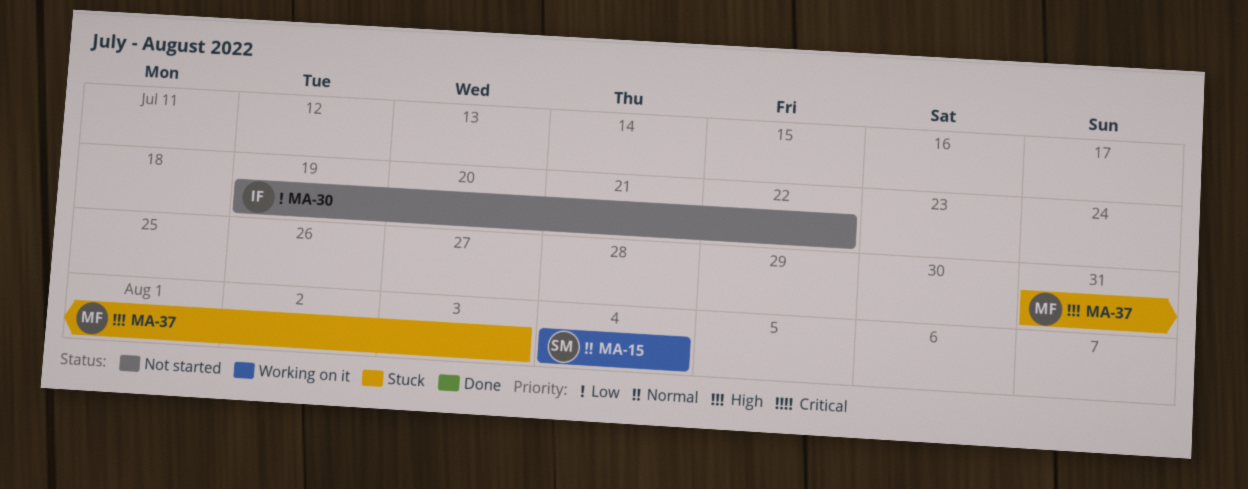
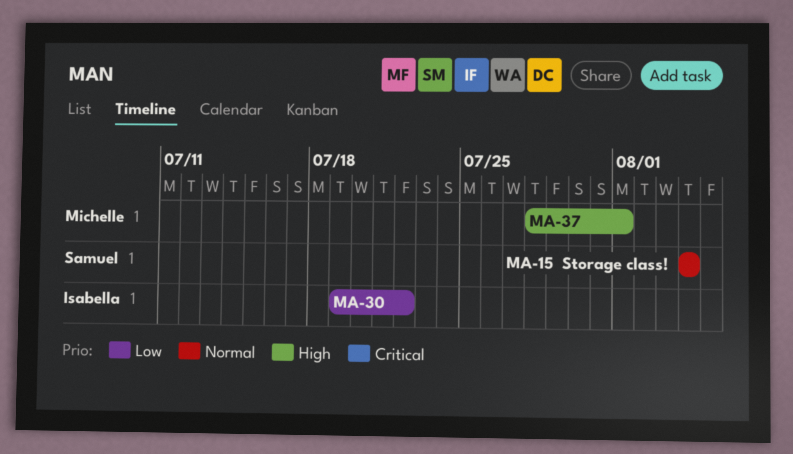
MA-37, start: Jul 31 -> Jul 28
MA-37, due: Aug 3 -> Aug 1

